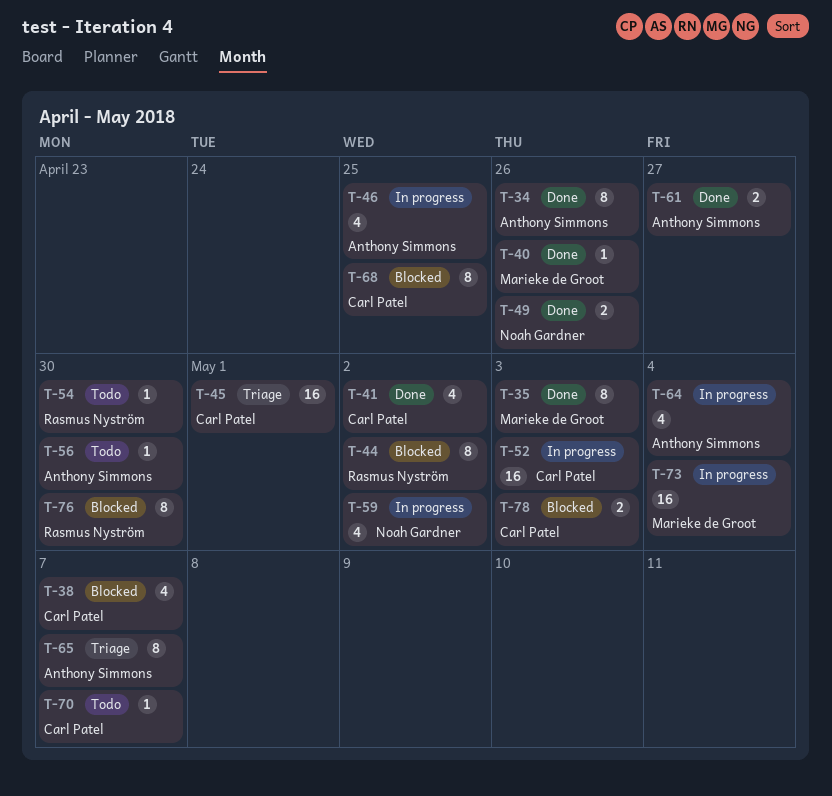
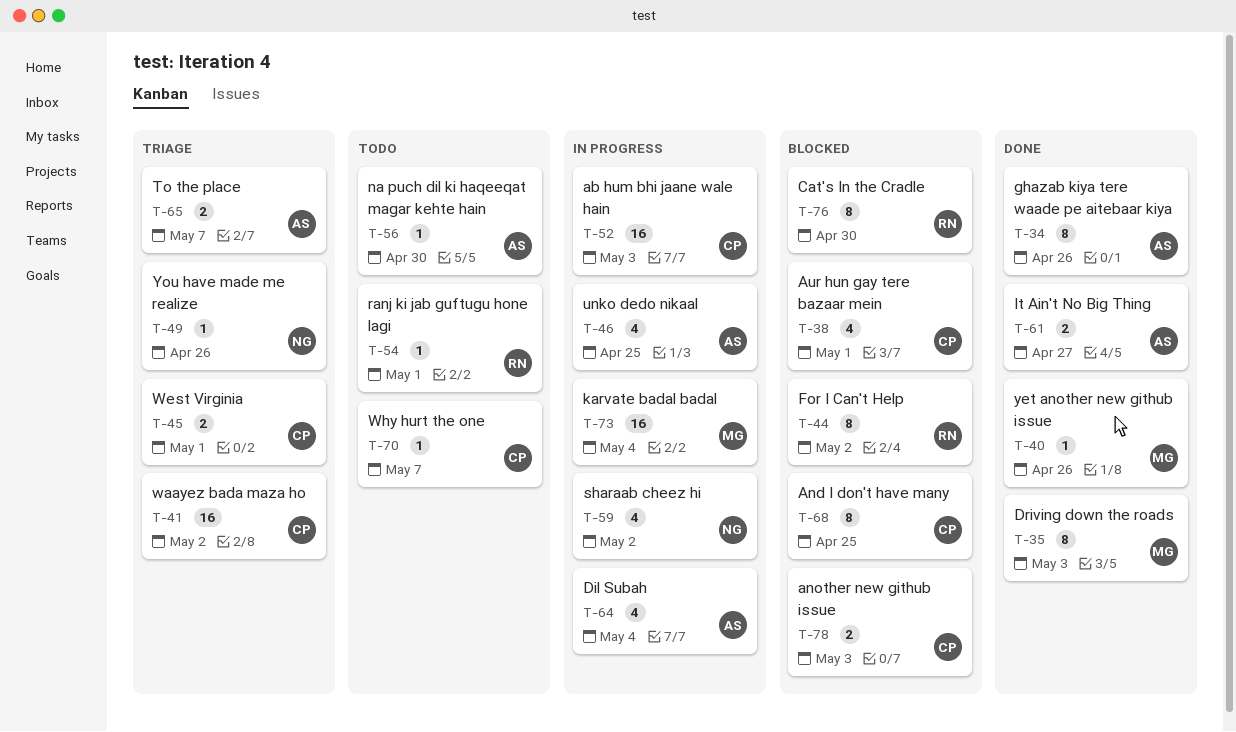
T-38, due: May 7 -> May 1
T-41, status: Done -> Triage
T-41, estimate: 4 -> 16
T-45, estimate: 16 -> 2
T-49, status: Done -> Triage
T-49, estimate: 2 -> 1
T-54, due: Apr 30 -> May 1
T-65, estimate: 8 -> 2

